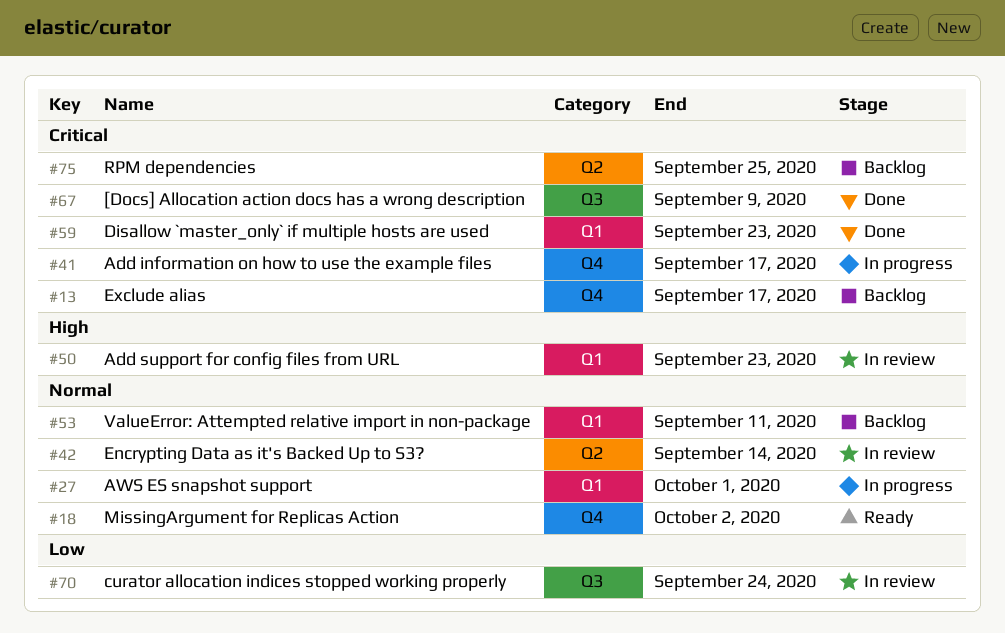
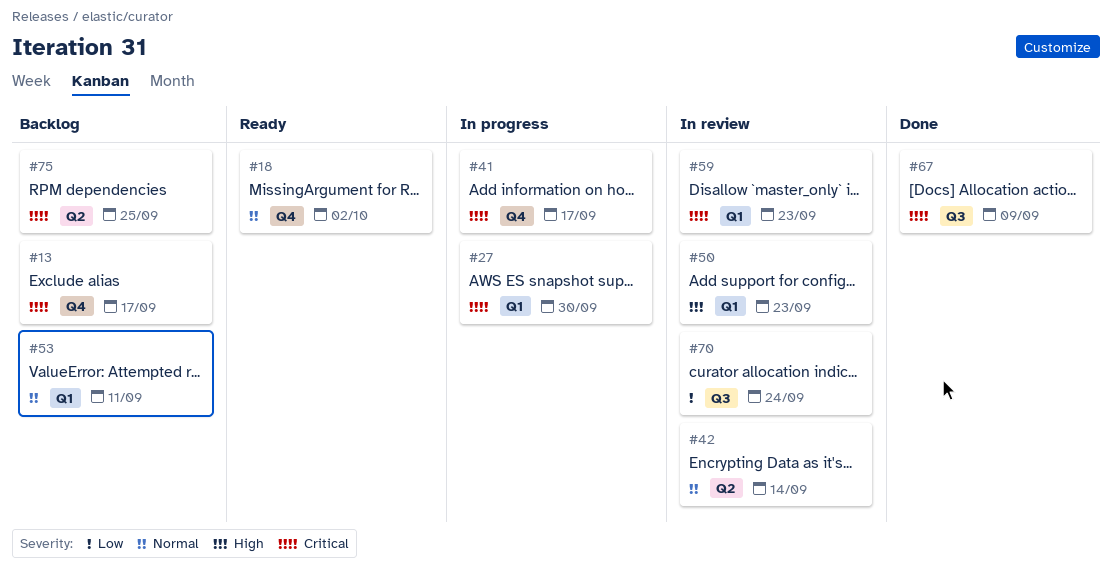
#27, priority: Normal -> Critical
#27, due: Oct 1 -> Sep 30
#59, status: Done -> In review

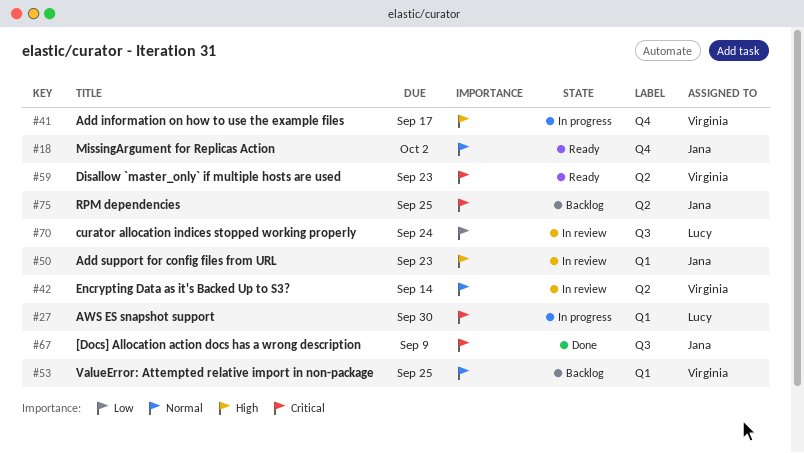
#13: present -> none
#41, priority: Critical -> High
#53, due: Sep 11 -> Sep 25
#59, status: In review -> Ready
#59, label: Q1 -> Q2

